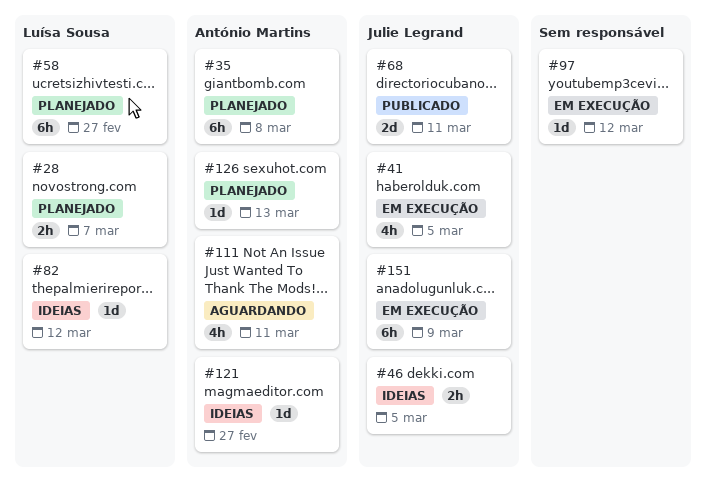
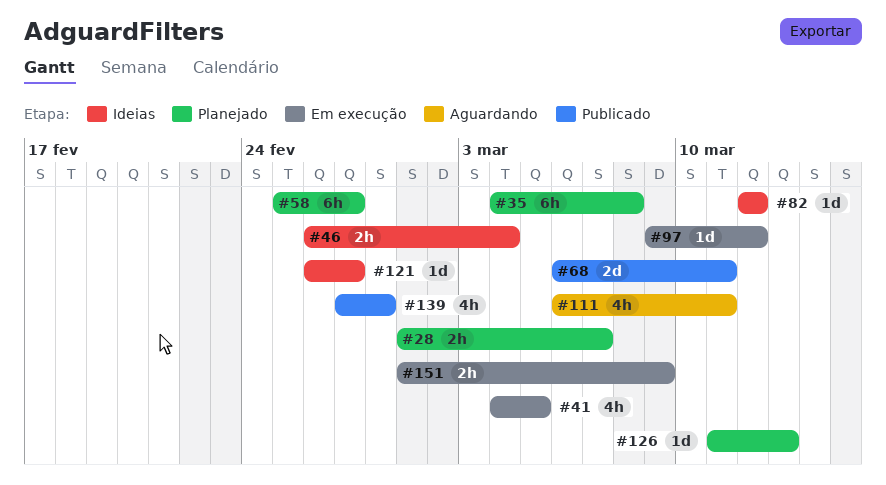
#46, due: Mar 5 -> Mar 4
#139: none -> present
#151, estimate: 6h -> 2h

